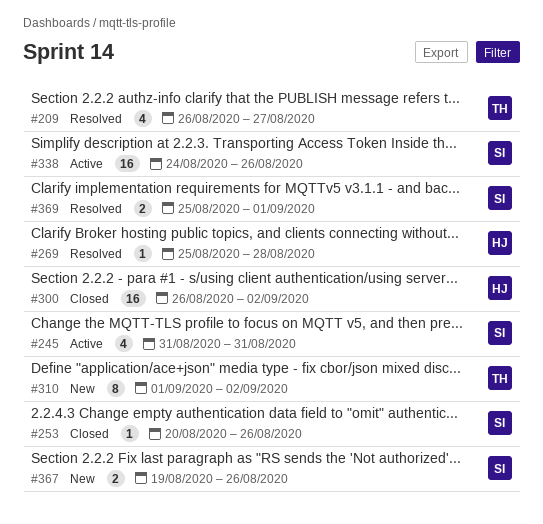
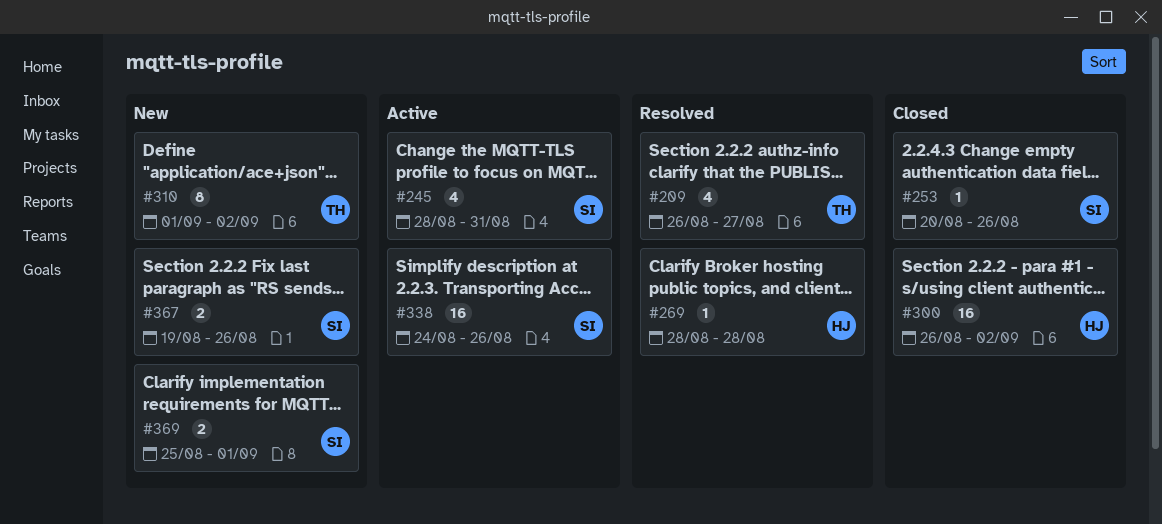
#245, start: Aug 31 -> Aug 28
#269, start: Aug 25 -> Aug 28
#369, status: Resolved -> New

